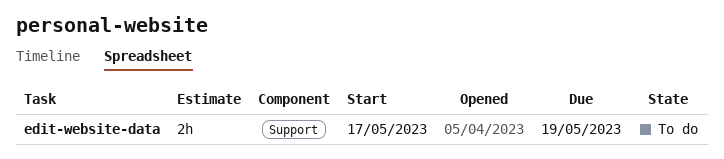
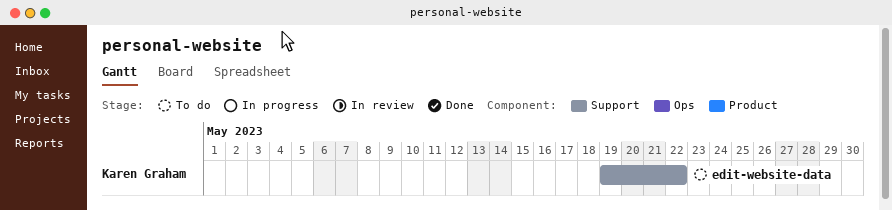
edit-website-data, start: May 17 -> May 19
edit-website-data, due: May 19 -> May 22

